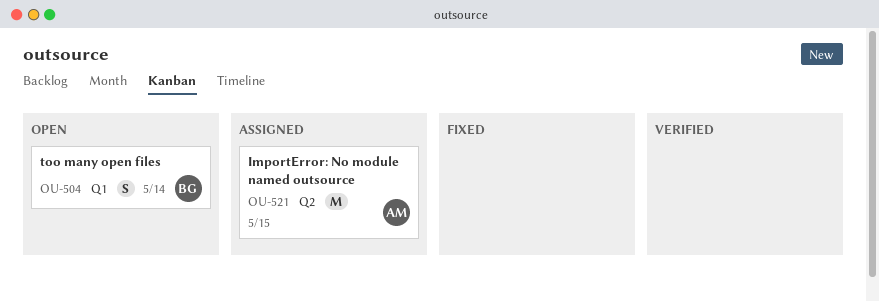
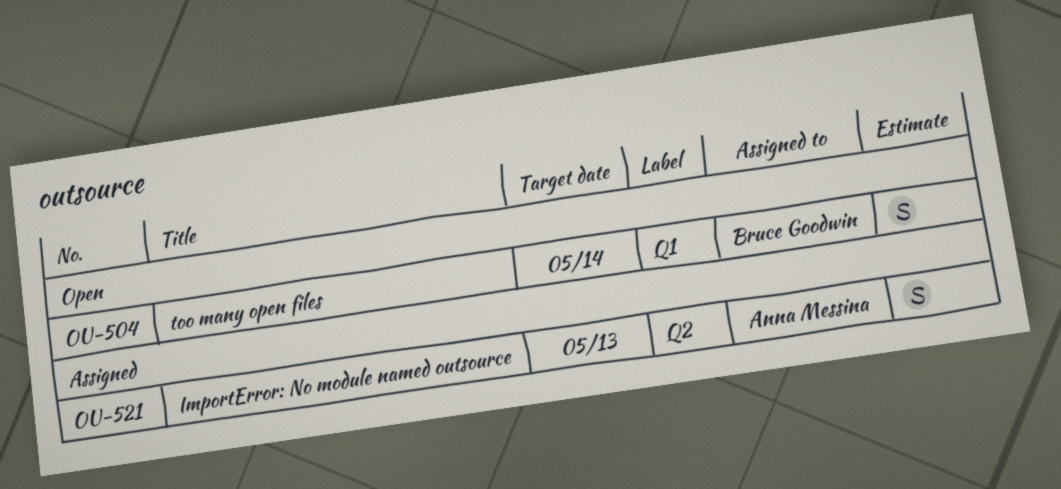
OU-521, estimate: M -> S
OU-521, due: May 15 -> May 13

